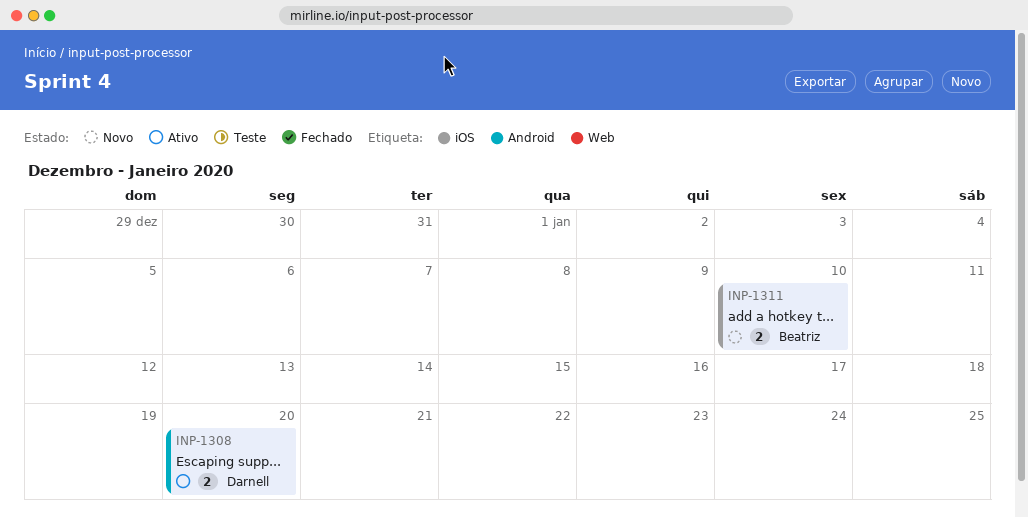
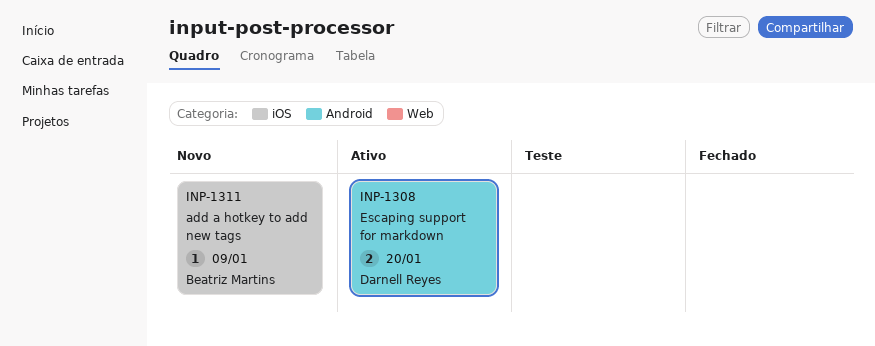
INP-1311, estimate: 2 -> 1
INP-1311, due: Jan 10 -> Jan 9

